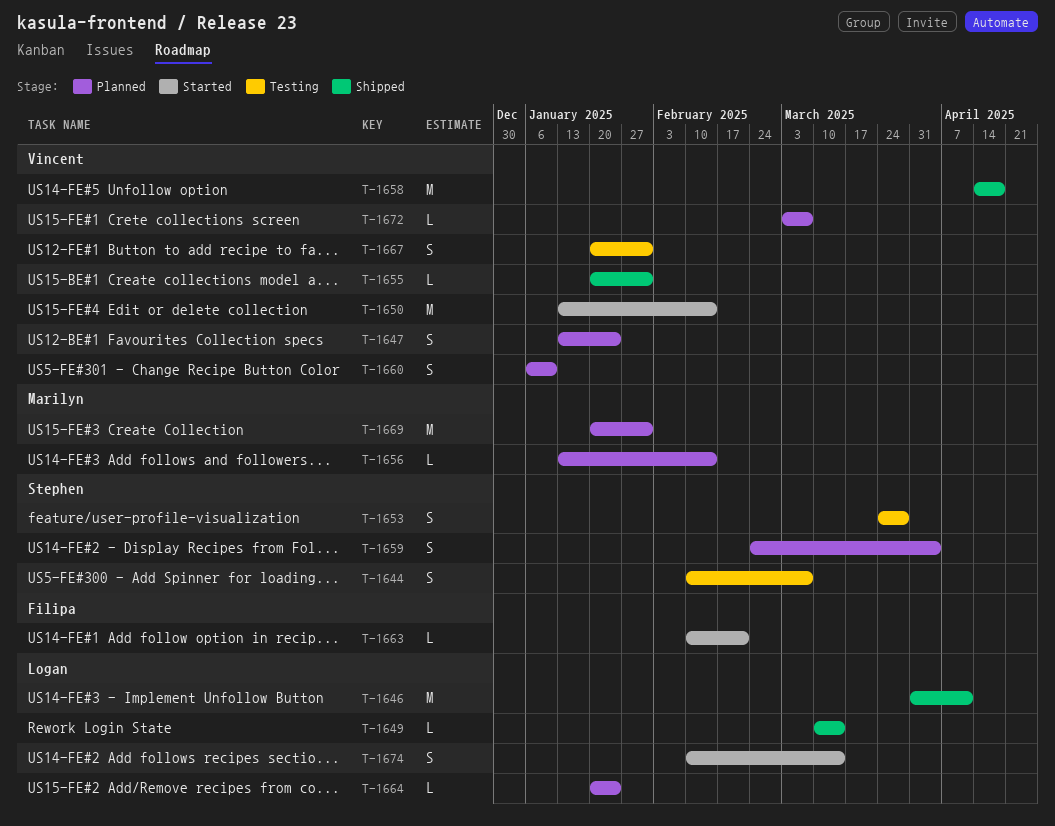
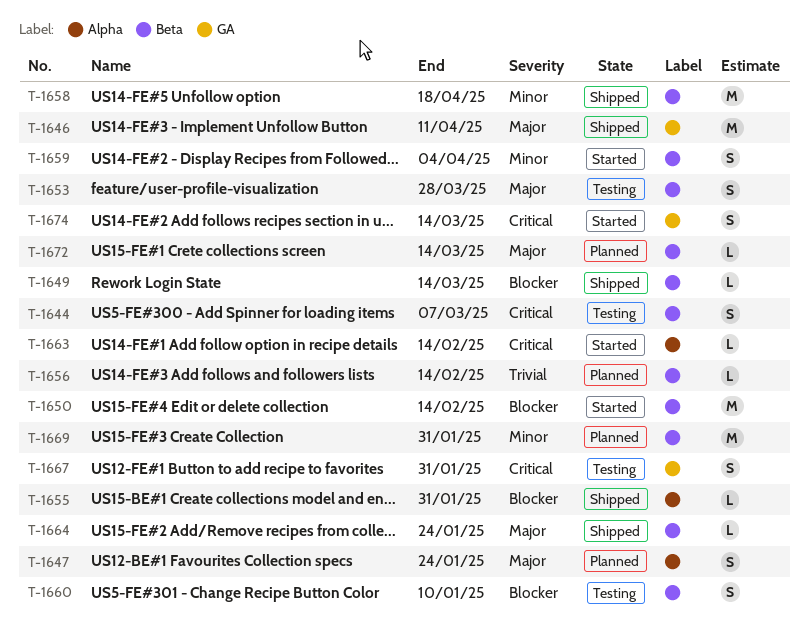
T-1659, status: Planned -> Started
T-1660, status: Planned -> Testing
T-1663, due: Feb 21 -> Feb 14
T-1664, status: Planned -> Shipped
T-1672, due: Mar 7 -> Mar 14

